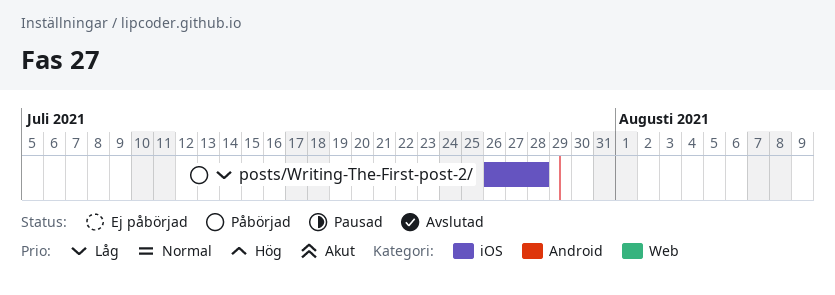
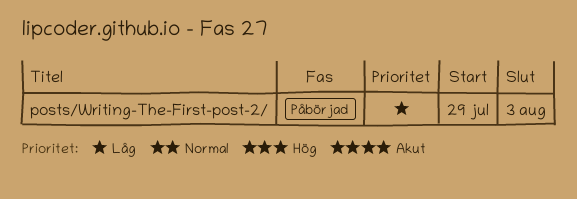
posts/Writing-The-First-post-2/, start: Jul 26 -> Jul 29
posts/Writing-The-First-post-2/, due: Jul 28 -> Aug 3

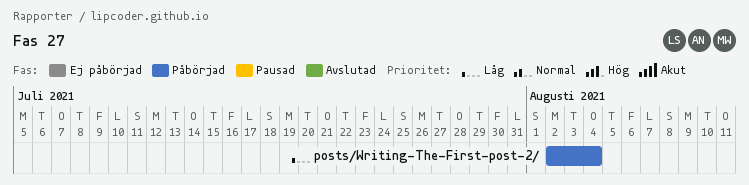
posts/Writing-The-First-post-2/, start: Jul 29 -> Aug 2
posts/Writing-The-First-post-2/, due: Aug 3 -> Aug 4

